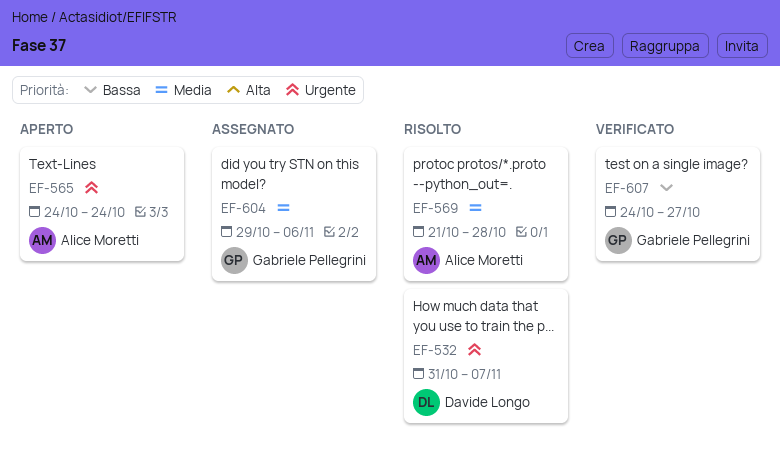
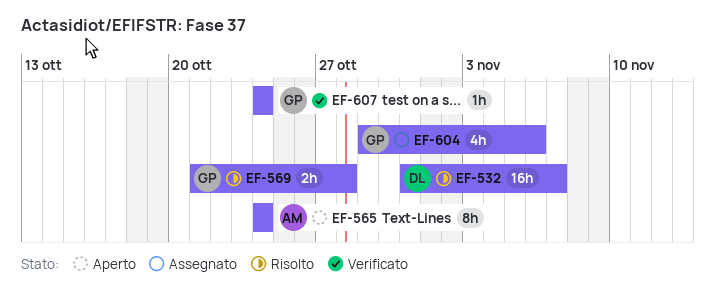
EF-569, owner: Alice Moretti -> Gabriele Pellegrini
EF-607, due: Oct 27 -> Oct 24

